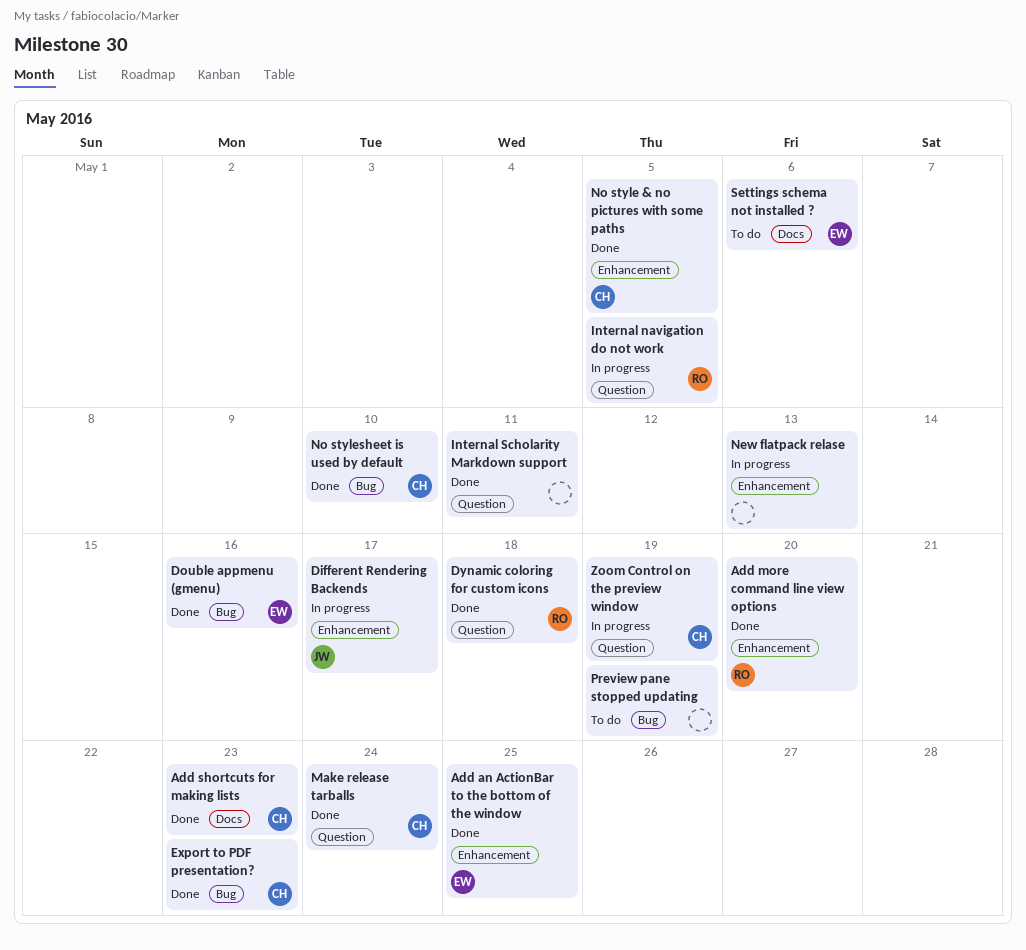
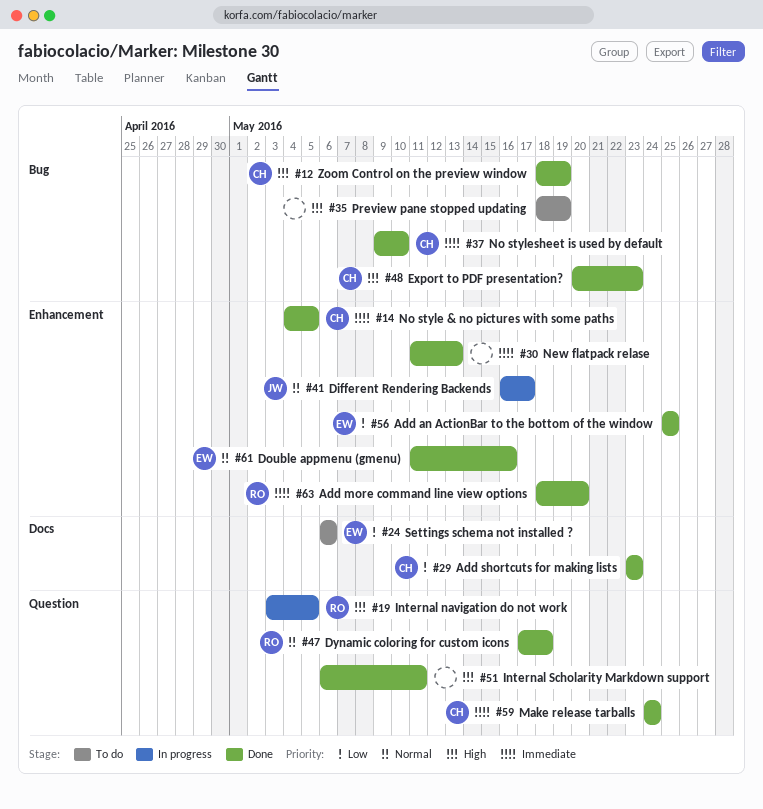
Double appmenu (gmenu), label: Bug -> Enhancement
New flatpack relase, status: In progress -> Done
Zoom Control on the preview window, status: In progress -> Done
Zoom Control on the preview window, label: Question -> Bug

